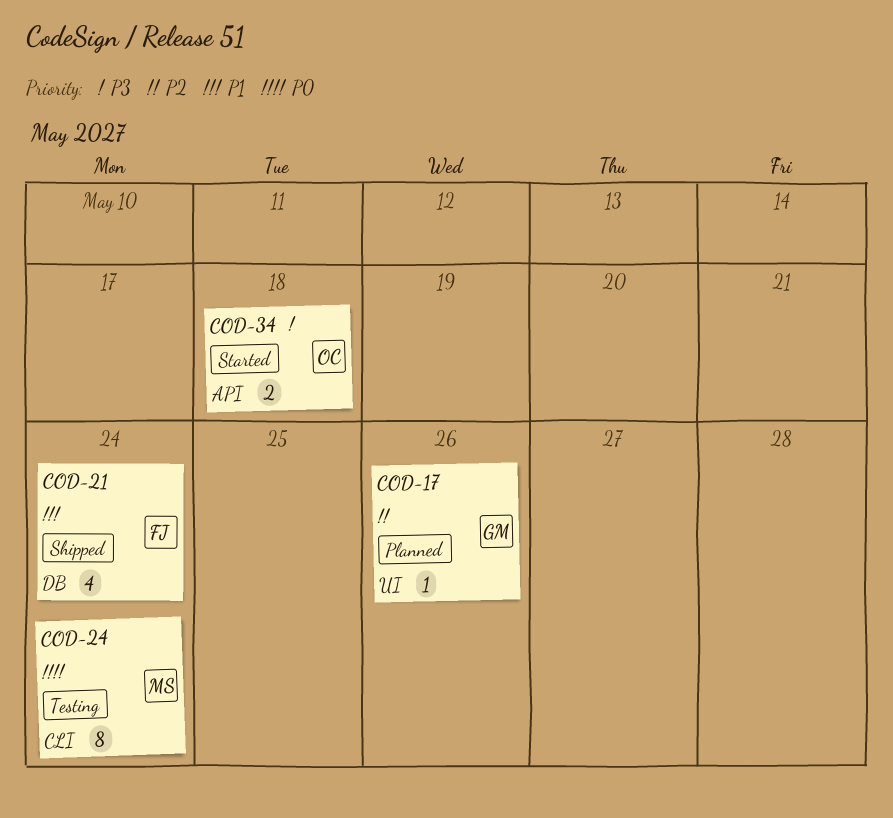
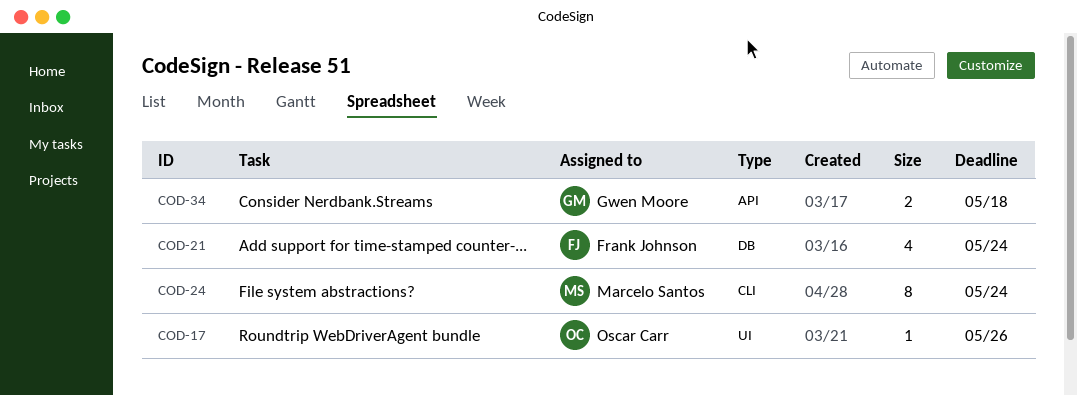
COD-17, owner: Gwen Moore -> Oscar Carr
COD-34, owner: Oscar Carr -> Gwen Moore

